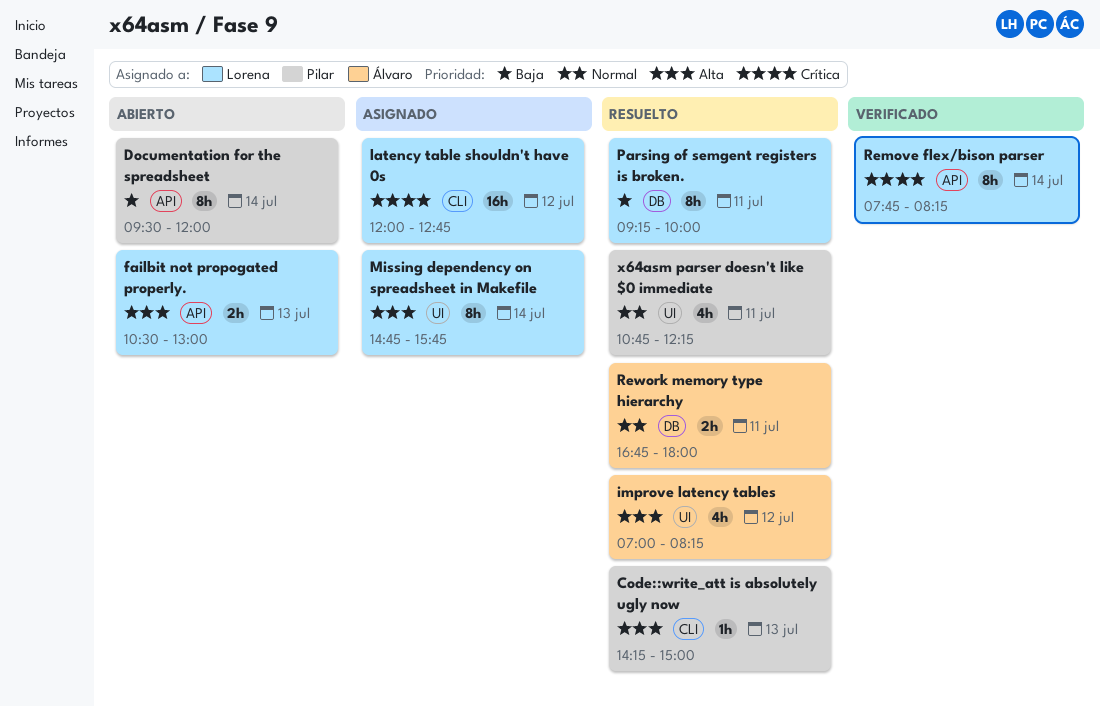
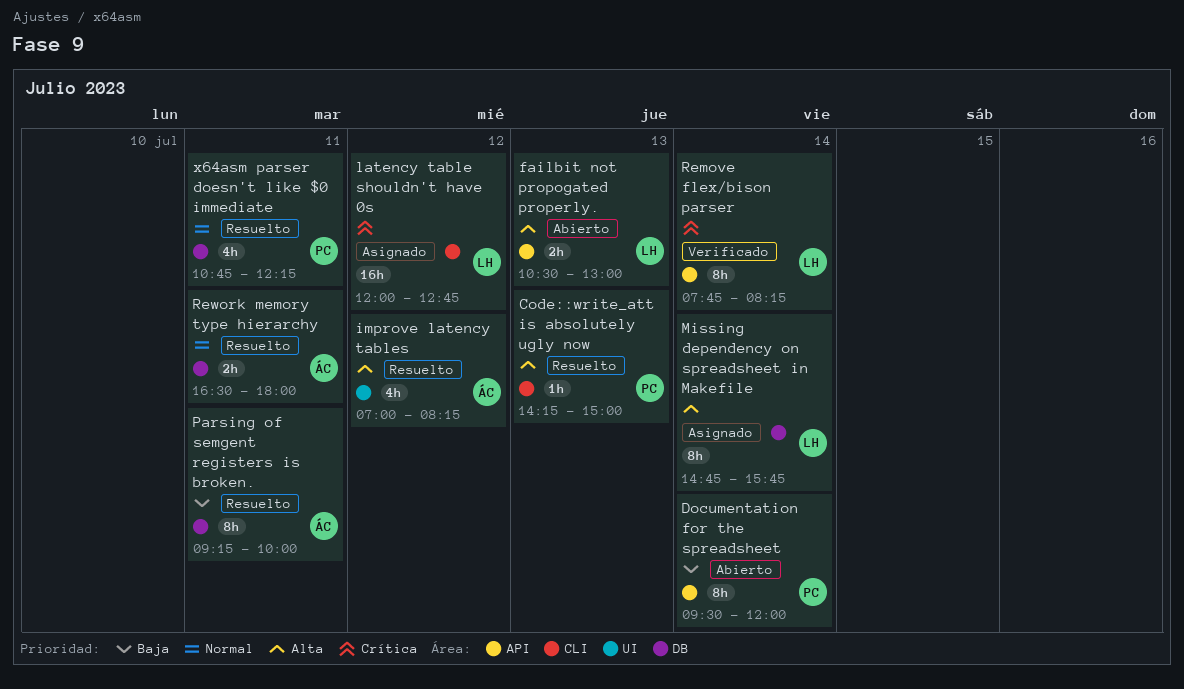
Missing dependency on spreadsheet in Makefile, label: UI -> DB
Parsing of semgent registers is broken., owner: Lorena -> Álvaro
Rework memory type hierarchy, begins: 16:45 -> 16:30
x64asm parser doesn't like $0 immediate, label: UI -> DB

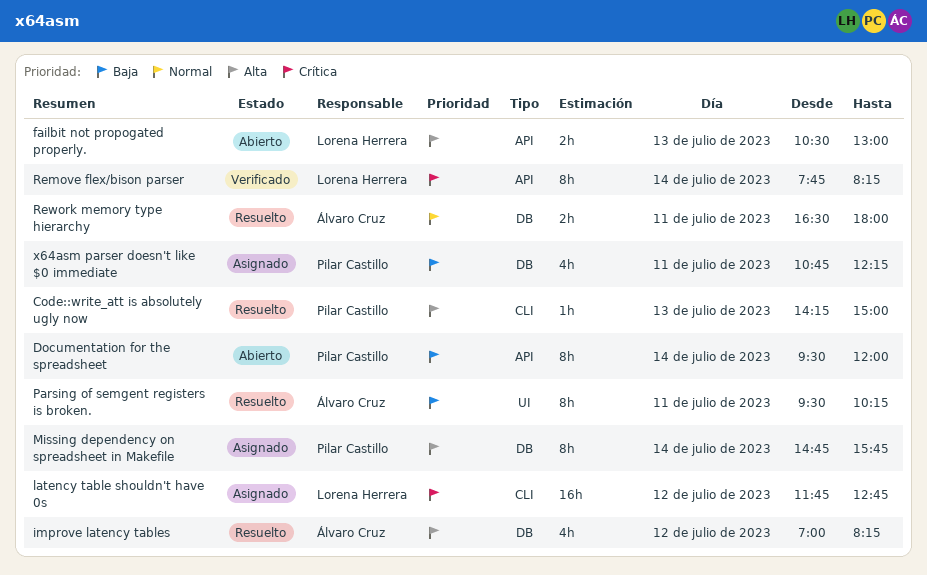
improve latency tables, label: UI -> DB
latency table shouldn't have 0s, begins: 12:00 -> 11:45
Missing dependency on spreadsheet in Makefile, owner: Lorena Herrera -> Pilar Castillo
Parsing of semgent registers is broken., label: DB -> UI
Parsing of semgent registers is broken., begins: 09:15 -> 09:30
Parsing of semgent registers is broken., ends: 10:00 -> 10:15
x64asm parser doesn't like $0 immediate, status: Resuelto -> Asignado
x64asm parser doesn't like $0 immediate, priority: Normal -> Baja

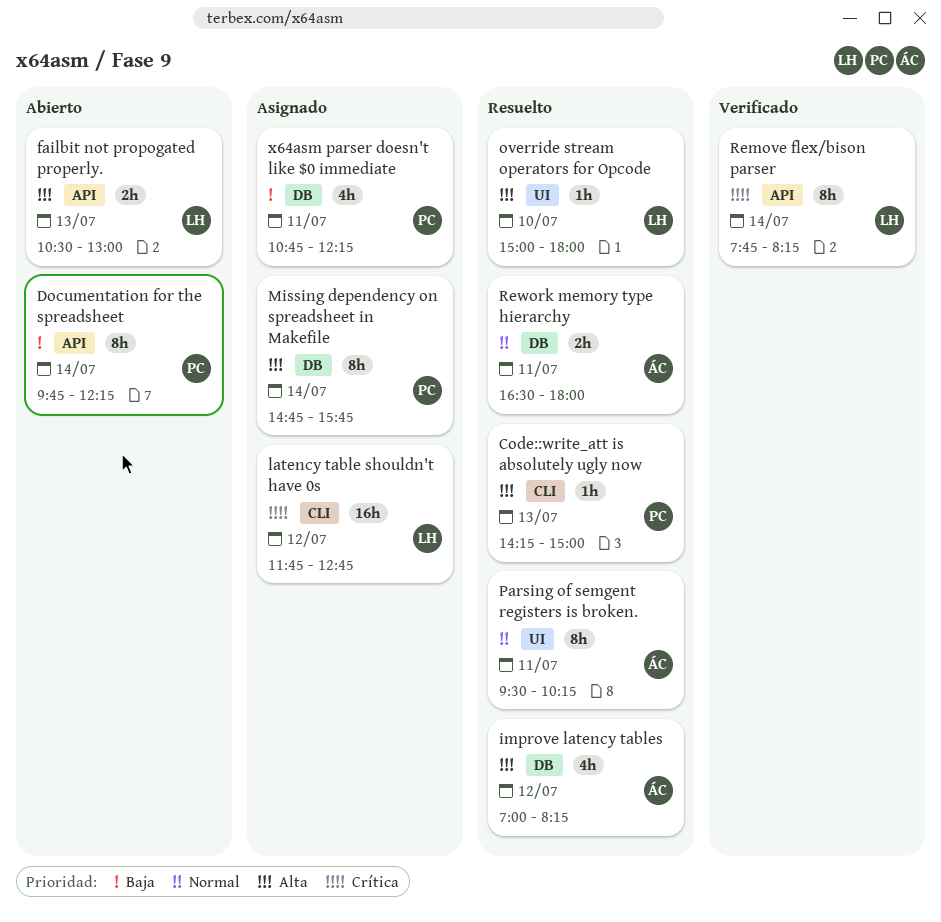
Documentation for the spreadsheet, begins: 09:30 -> 09:45
Documentation for the spreadsheet, ends: 12:00 -> 12:15
override stream operators for Opcode: none -> present
Parsing of semgent registers is broken., priority: Baja -> Normal

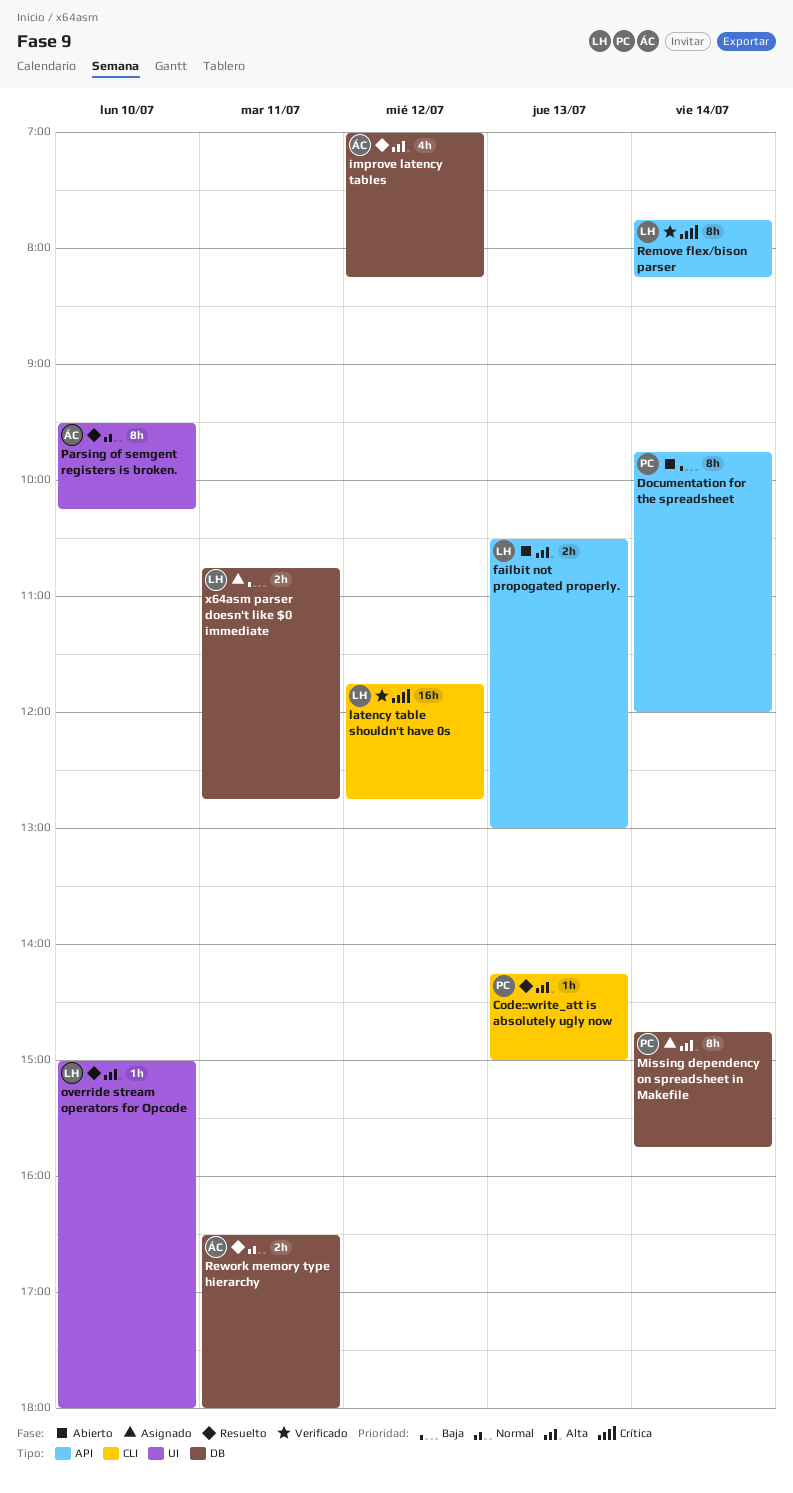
Documentation for the spreadsheet, ends: 12:15 -> 12:00
latency table shouldn't have 0s, status: Asignado -> Verificado
Parsing of semgent registers is broken., day: Jul 11 -> Jul 10
x64asm parser doesn't like $0 immediate, owner: PC -> LH
x64asm parser doesn't like $0 immediate, estimate: 4h -> 2h
x64asm parser doesn't like $0 immediate, ends: 12:15 -> 12:45

